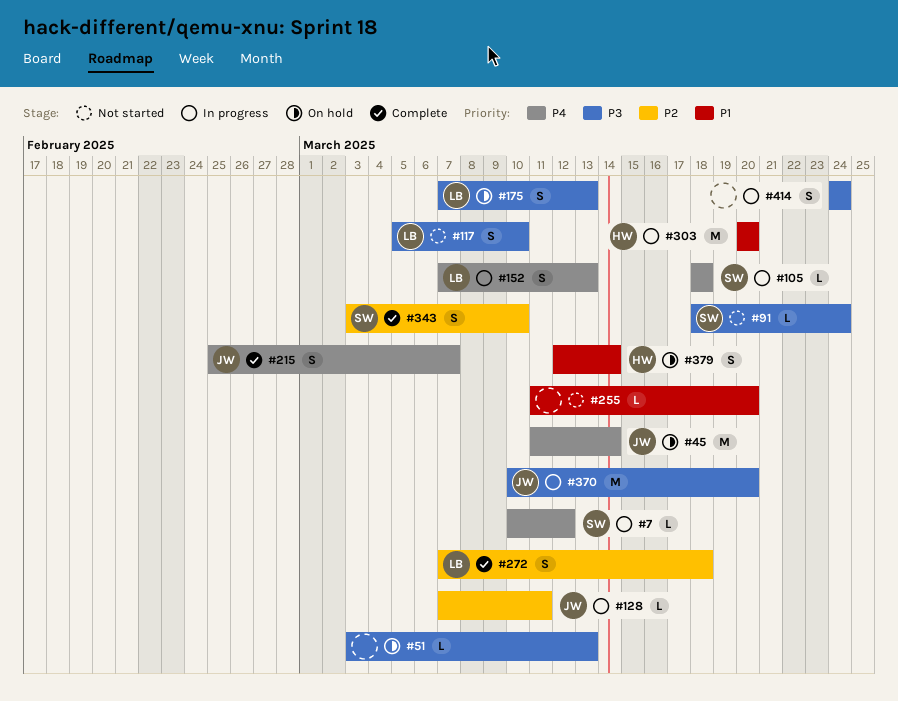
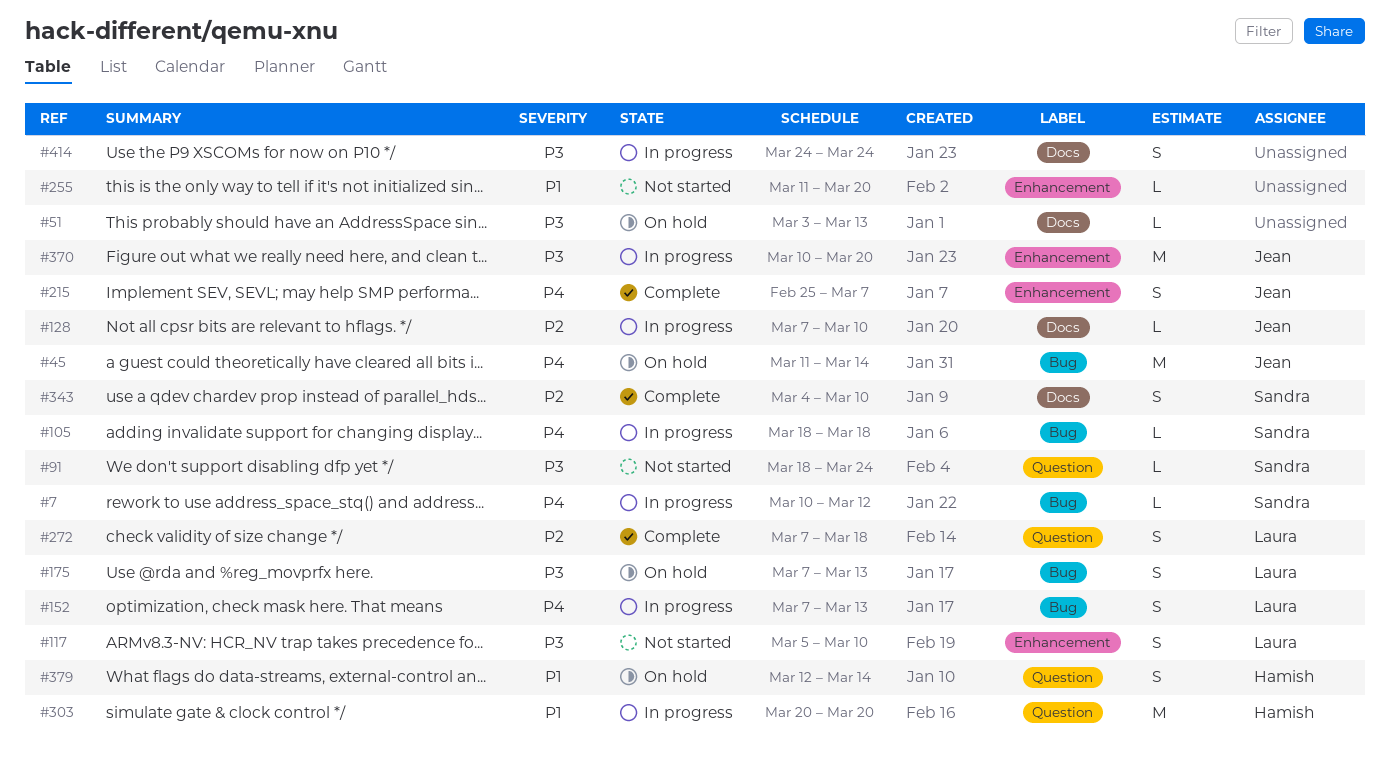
#128, due: Mar 11 -> Mar 10
#343, start: Mar 3 -> Mar 4

